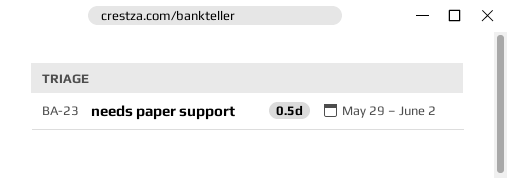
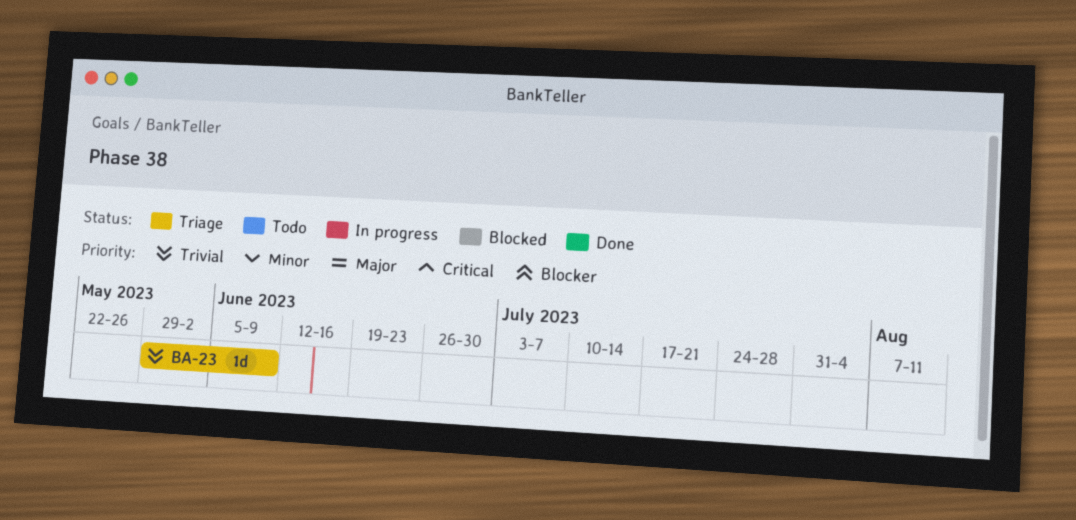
BA-23, estimate: 0.5d -> 1d
BA-23, due: Jun 2 -> Jun 9

